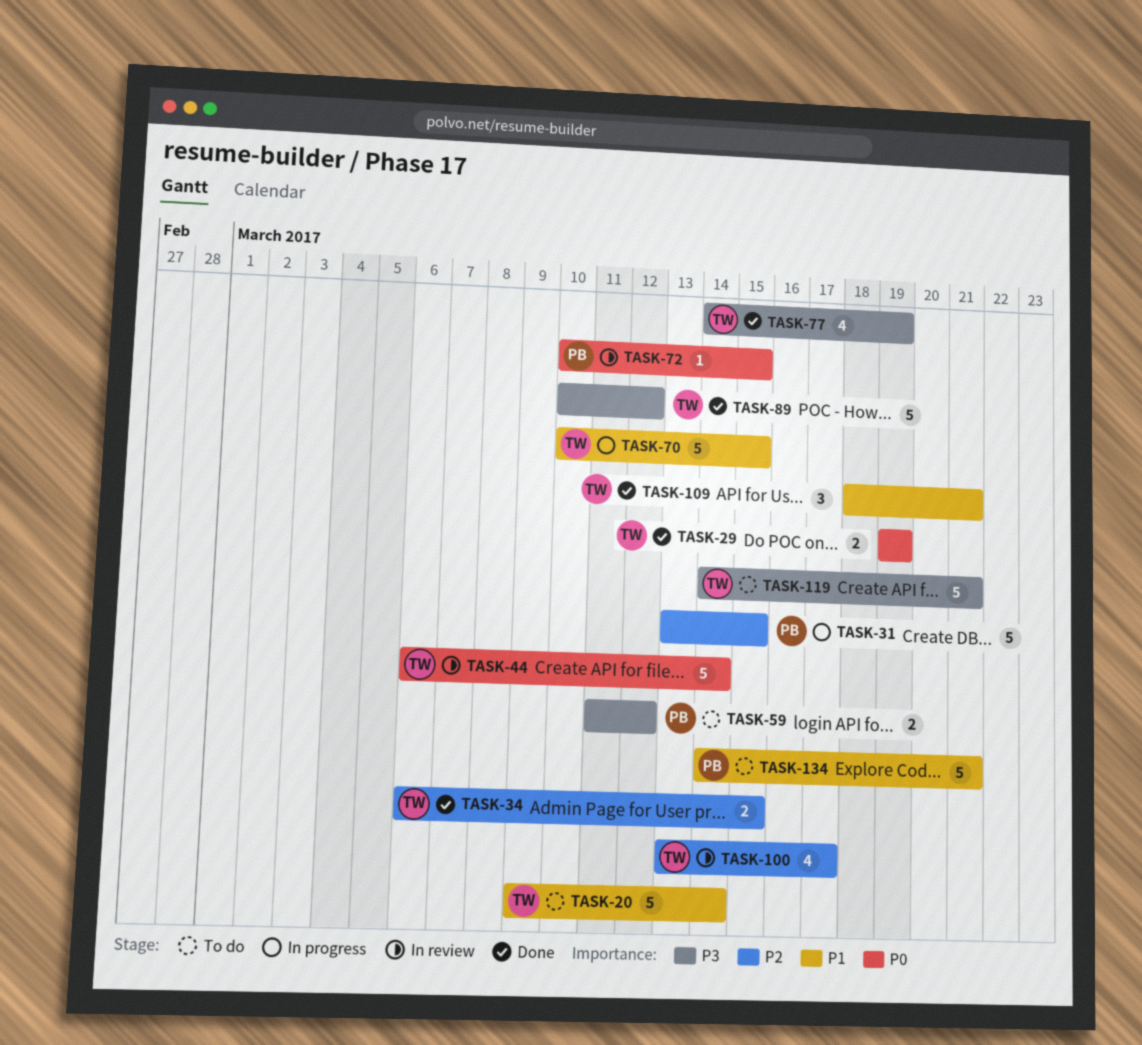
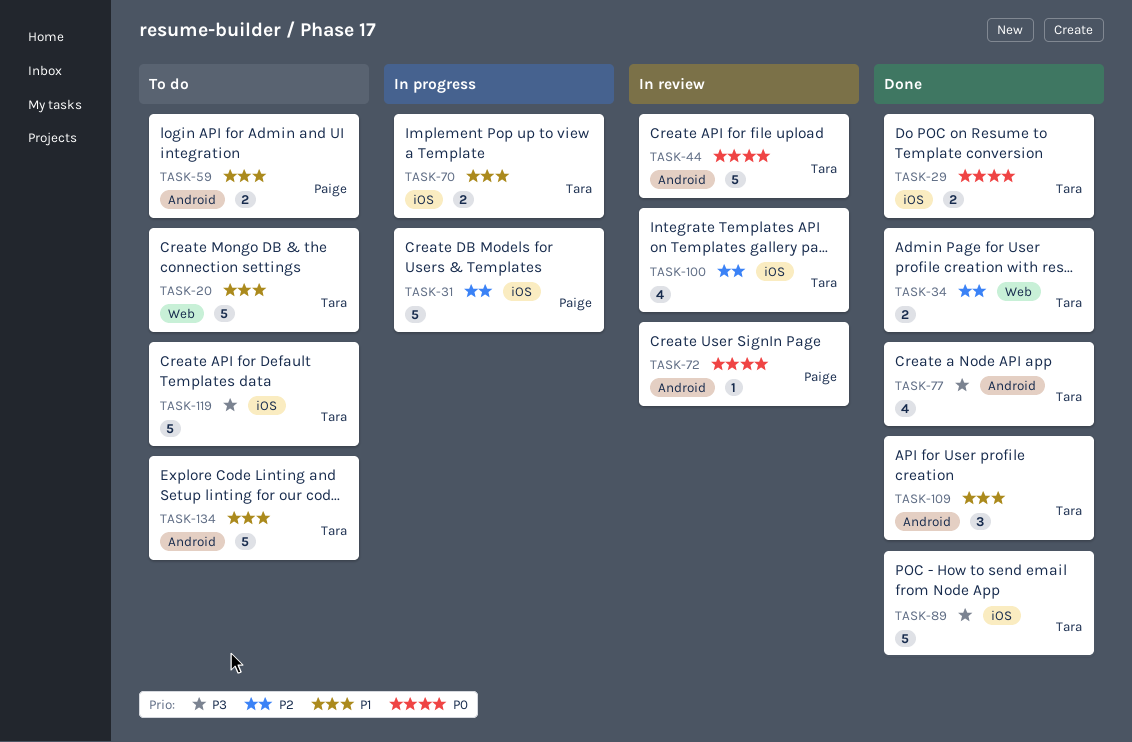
TASK-59, priority: P3 -> P1
TASK-70, estimate: 5 -> 2
TASK-134, owner: Paige -> Tara

